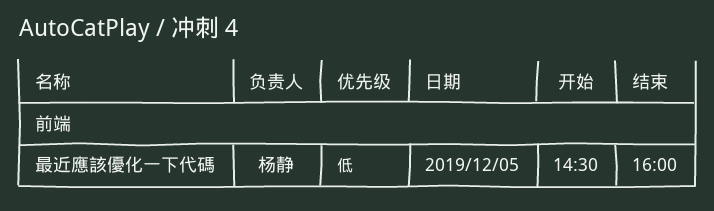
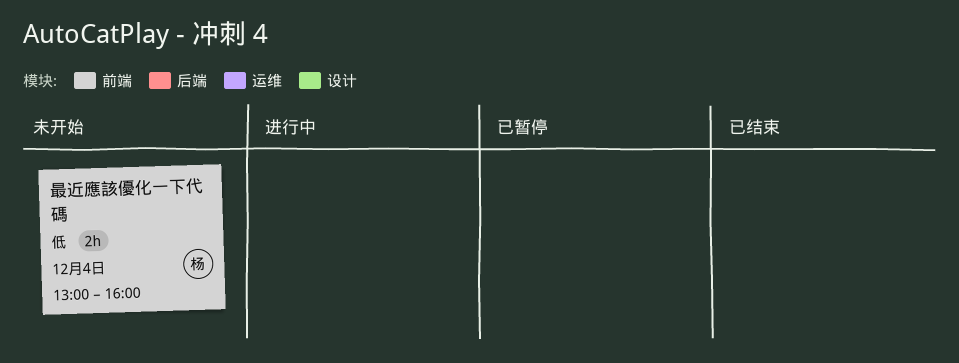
最近應該優化一下代碼, day: Dec 5 -> Dec 4
最近應該優化一下代碼, begins: 14:30 -> 13:00

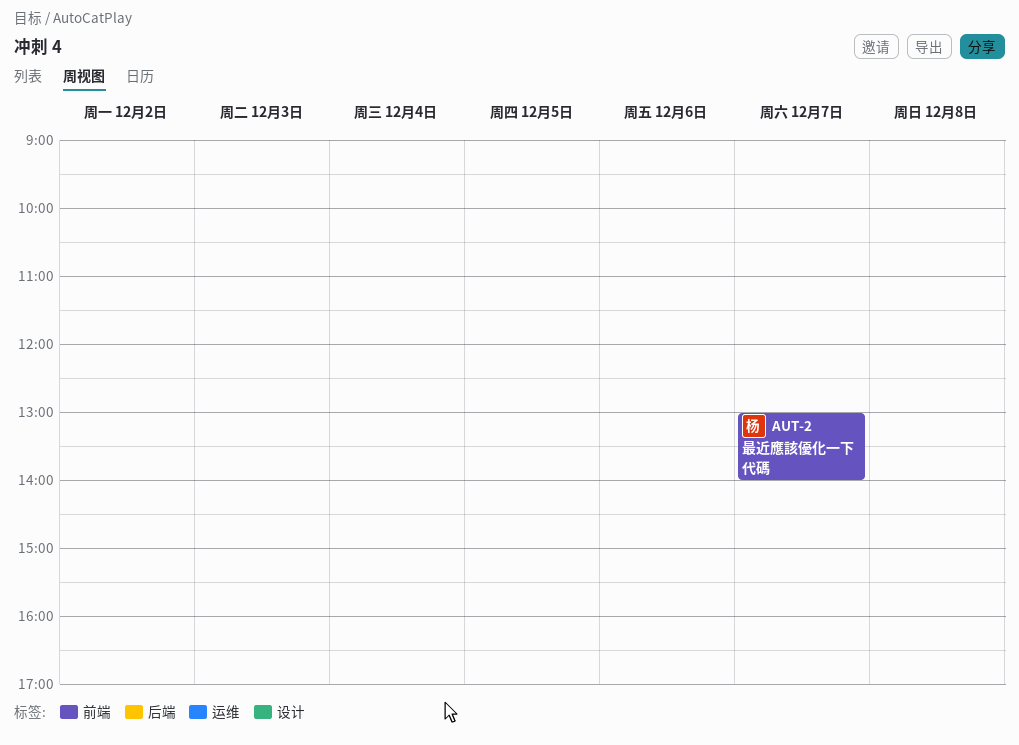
最近應該優化一下代碼, day: Dec 4 -> Dec 7
最近應該優化一下代碼, ends: 16:00 -> 14:00

